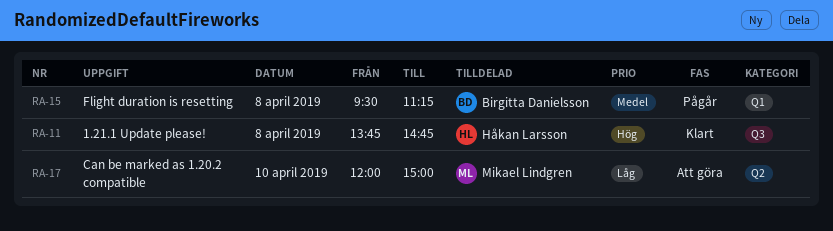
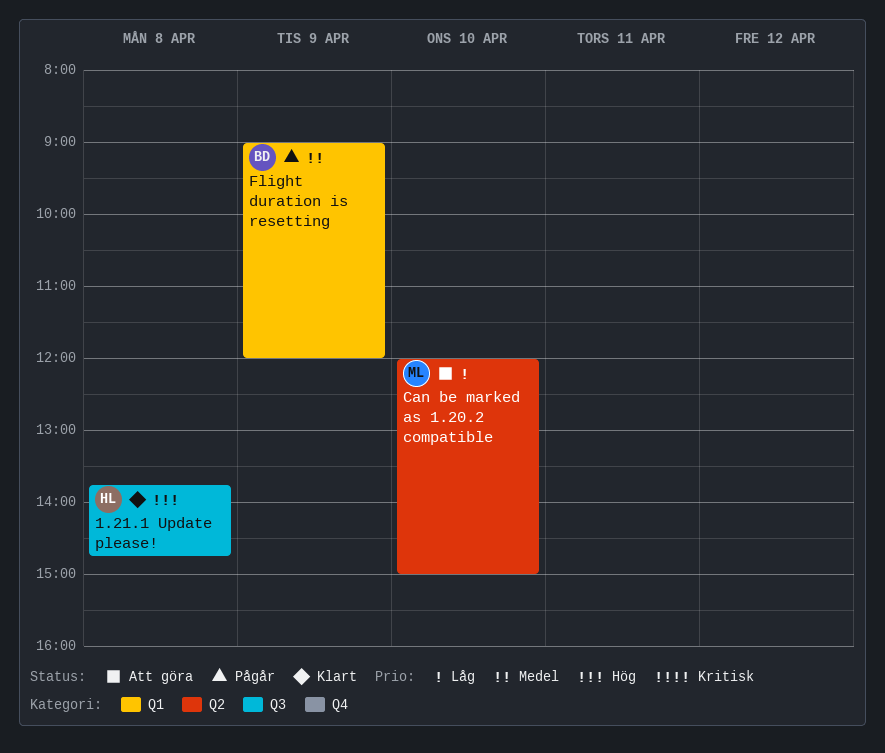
Flight duration is resetting, day: Apr 8 -> Apr 9
Flight duration is resetting, begins: 09:30 -> 09:00
Flight duration is resetting, ends: 11:15 -> 12:00

